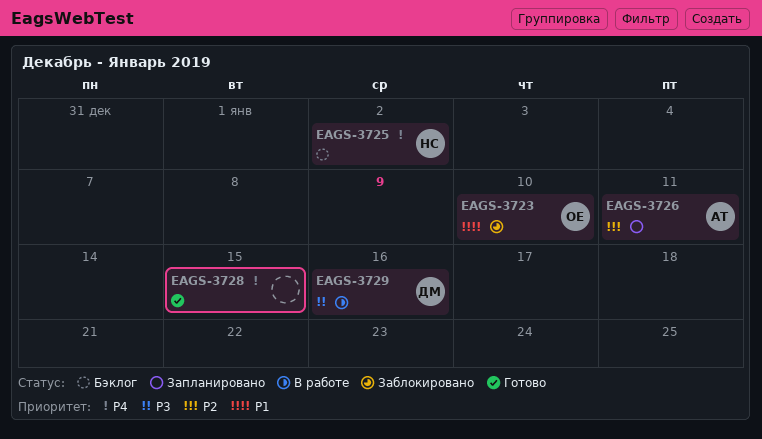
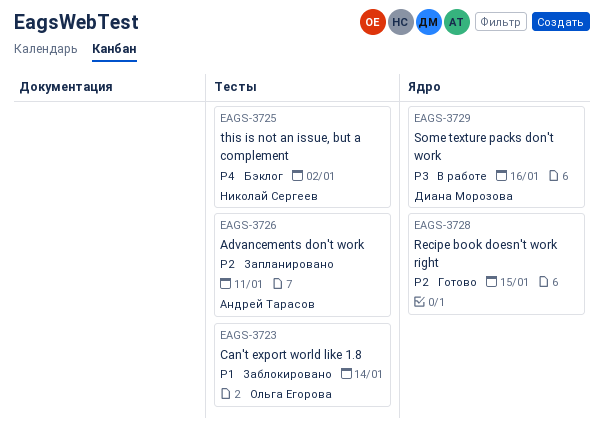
EAGS-3723, due: Jan 10 -> Jan 14
EAGS-3728, priority: P4 -> P2

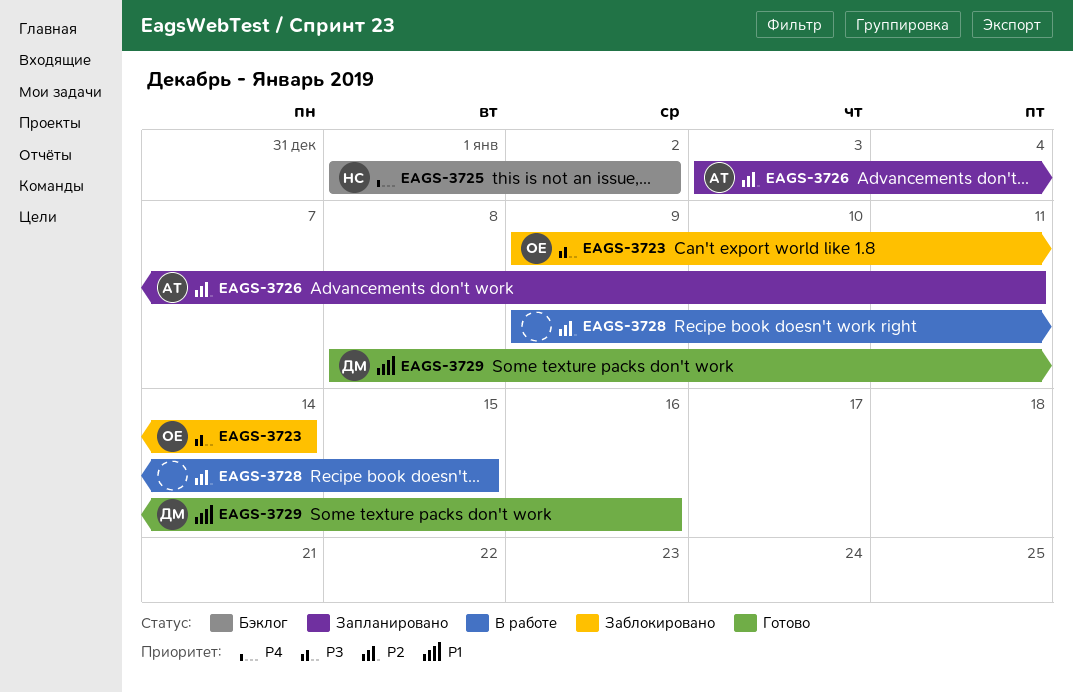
EAGS-3723, priority: P1 -> P3
EAGS-3728, status: Готово -> В работе
EAGS-3729, status: В работе -> Готово
EAGS-3729, priority: P3 -> P1

